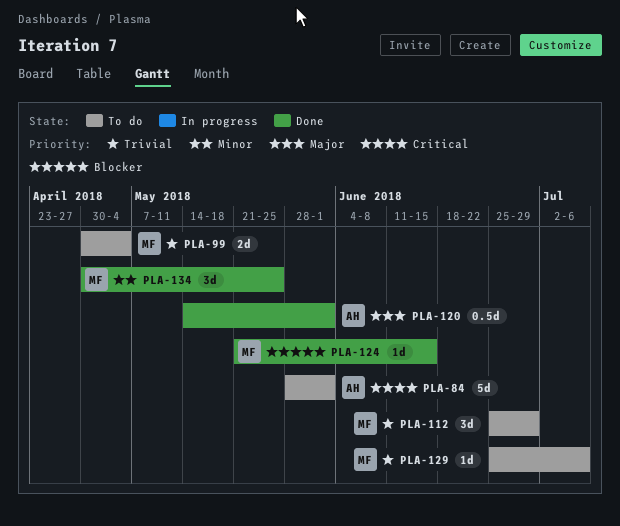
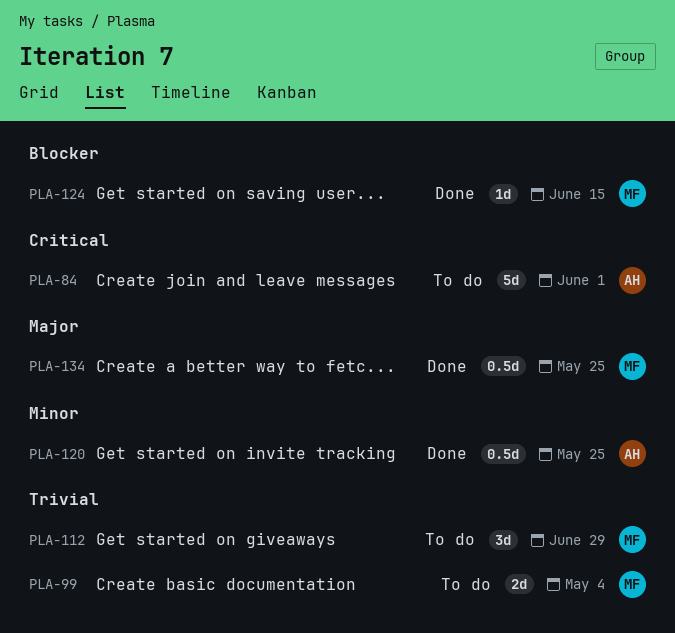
PLA-120, priority: Major -> Minor
PLA-120, due: Jun 1 -> May 25
PLA-129: present -> none
PLA-134, priority: Minor -> Major
PLA-134, estimate: 3d -> 0.5d

